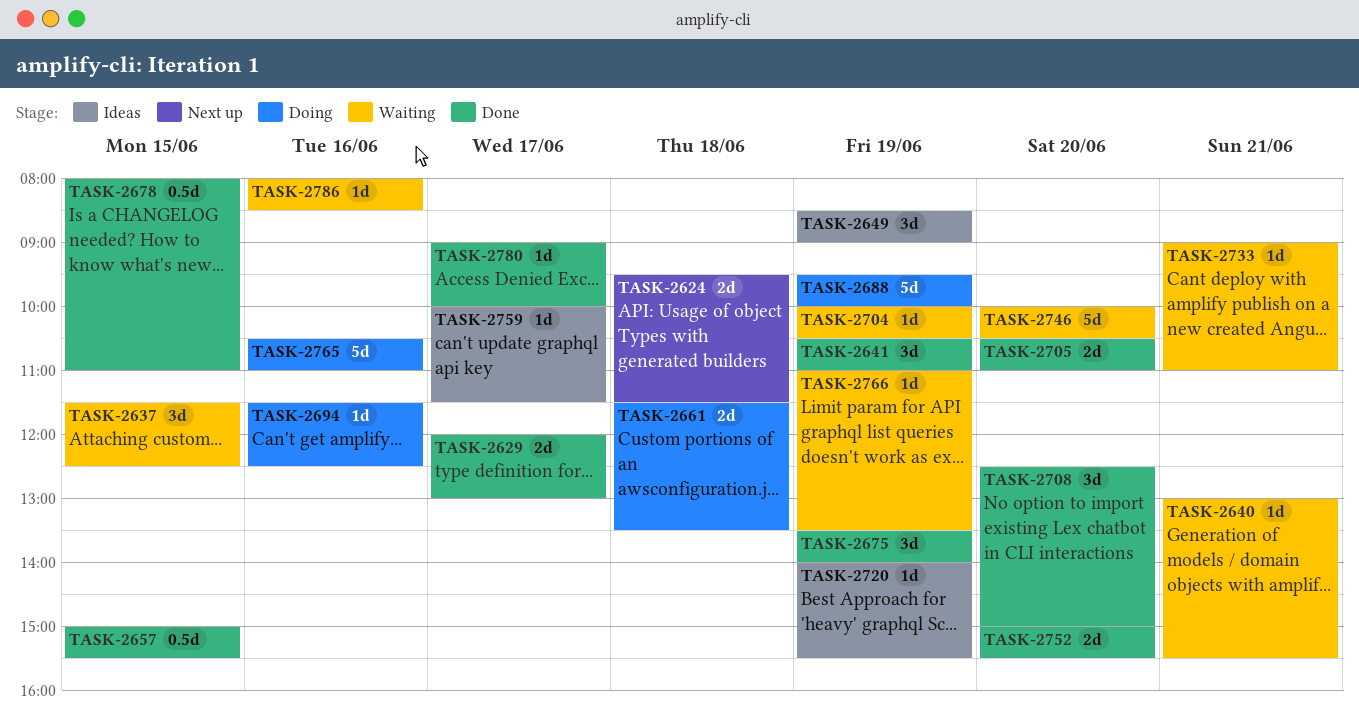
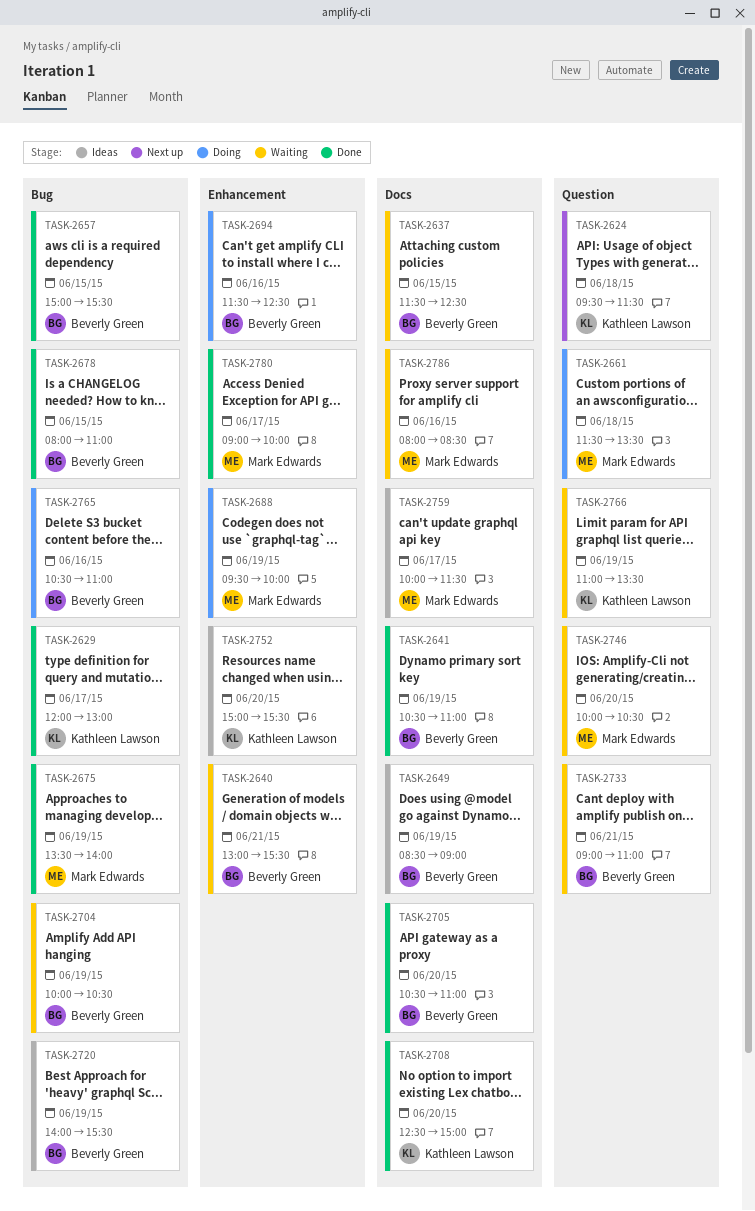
TASK-2752, status: Done -> Ideas

